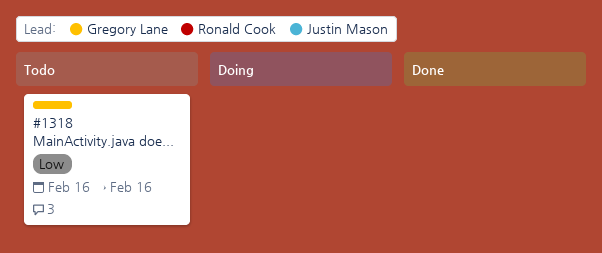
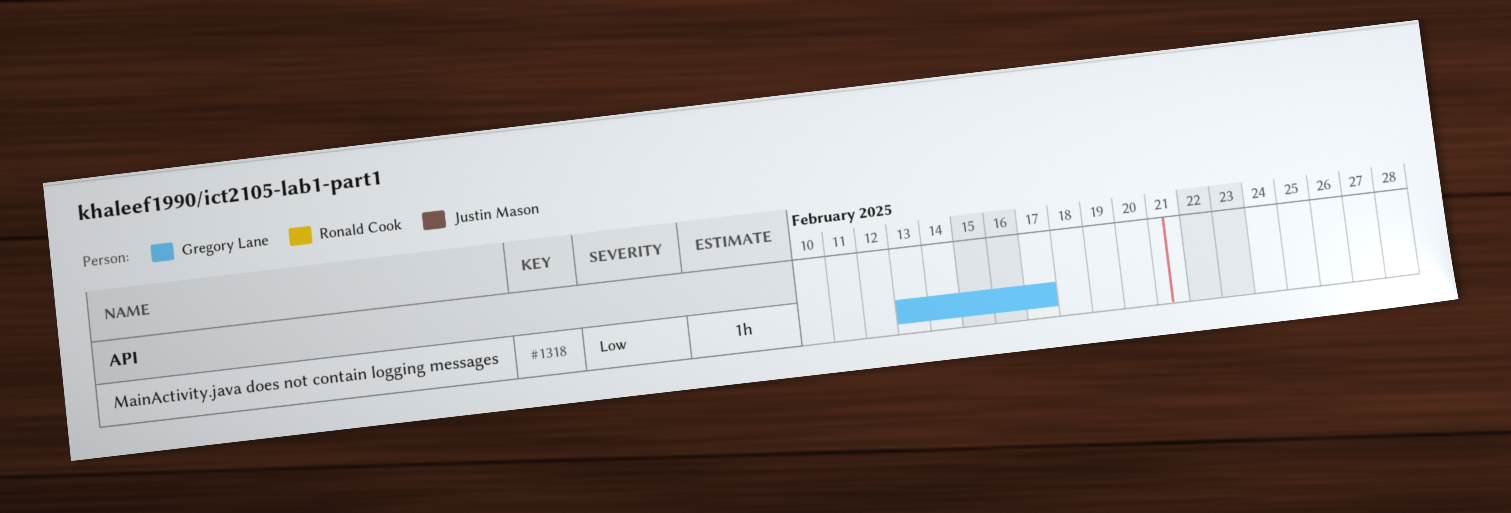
#1318, start: Feb 16 -> Feb 13
#1318, due: Feb 16 -> Feb 17

